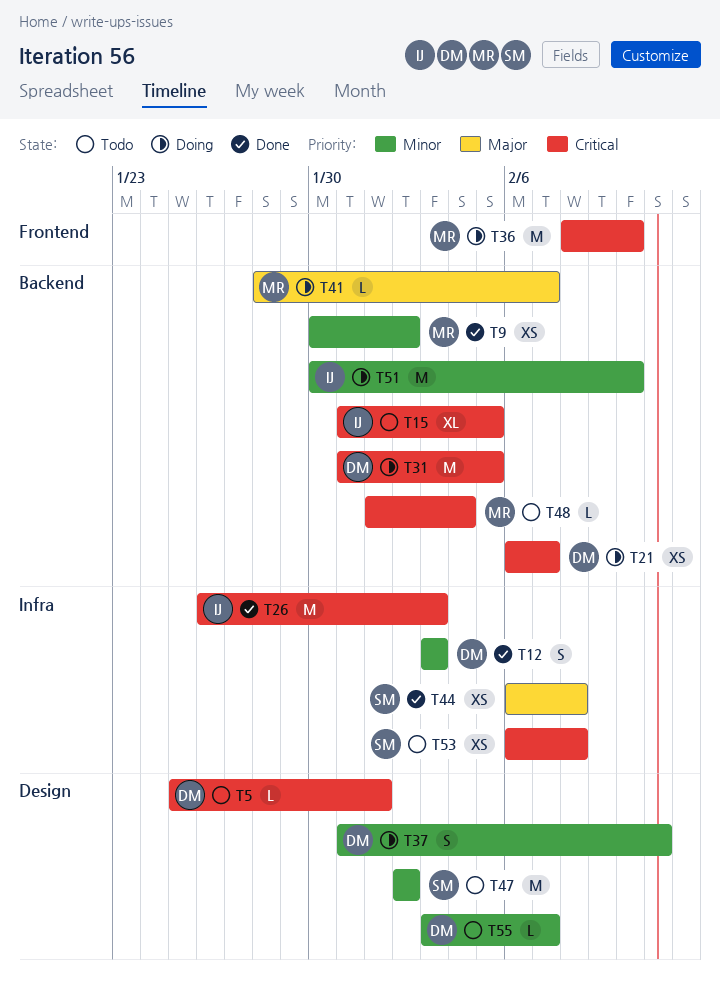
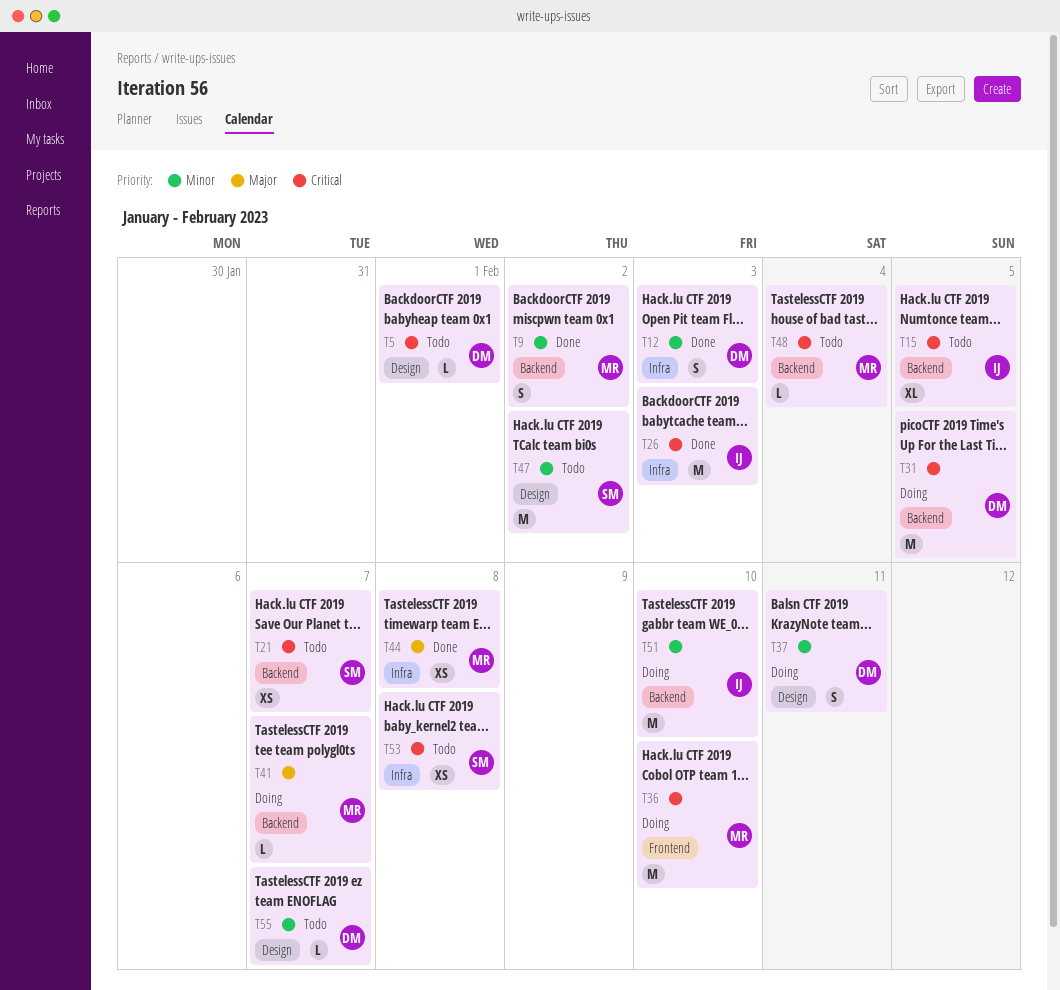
T9, estimate: XS -> S
T21, status: Doing -> Todo
T21, owner: DM -> SM
T44, owner: SM -> MR

